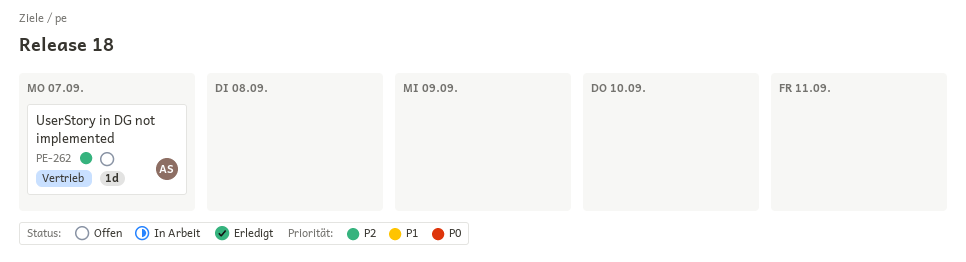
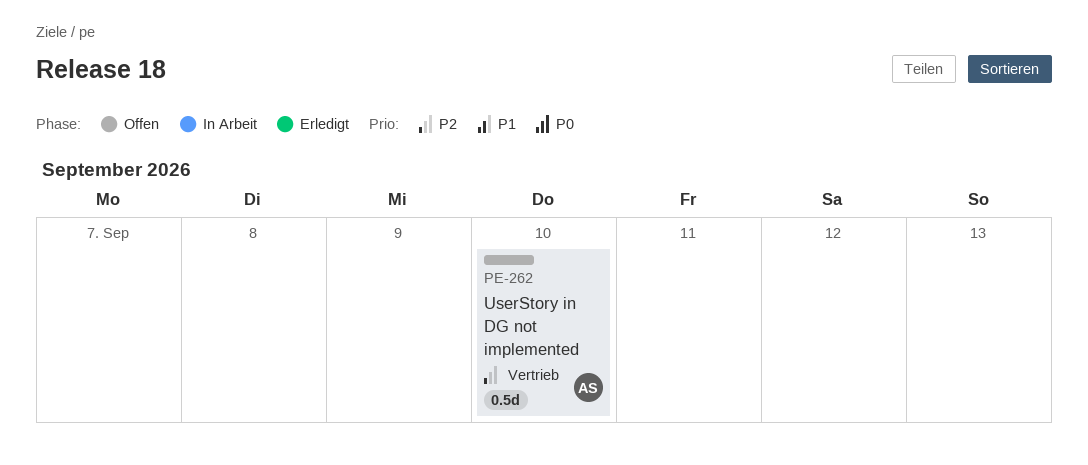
PE-262, estimate: 1d -> 0.5d
PE-262, due: Sep 7 -> Sep 10

